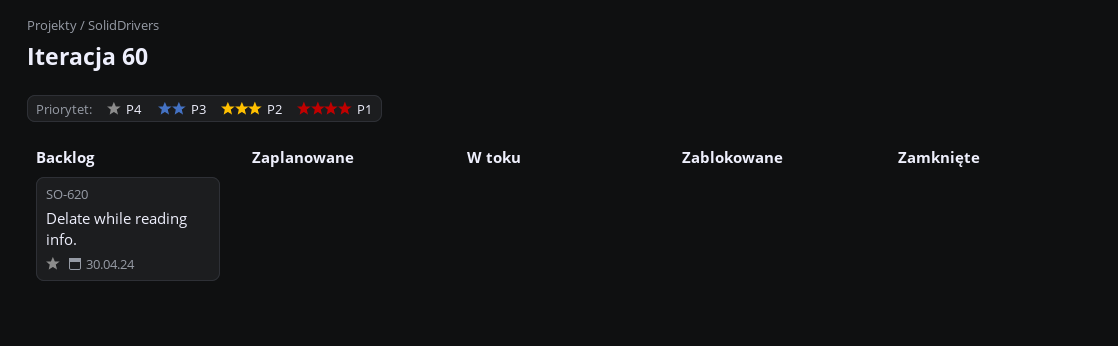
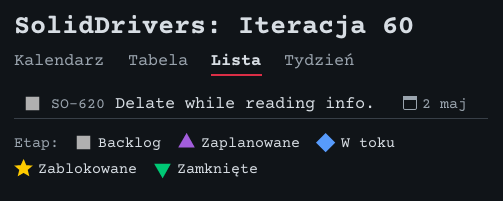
SO-620, due: Apr 30 -> May 2

